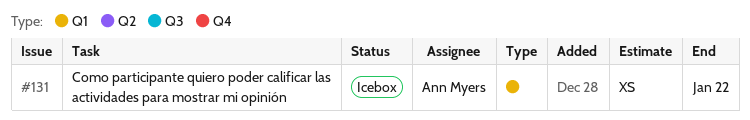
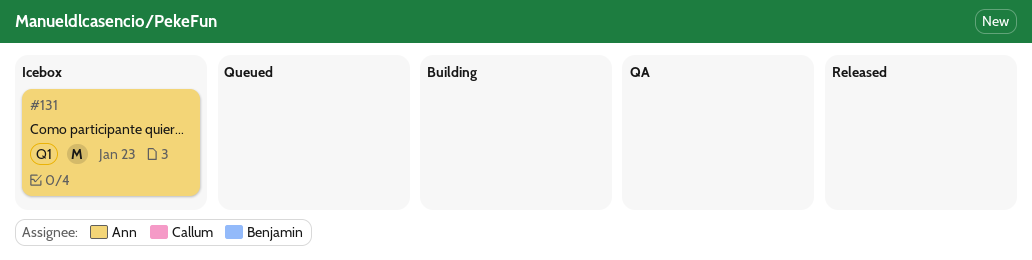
#131, estimate: XS -> M
#131, due: Jan 22 -> Jan 23

